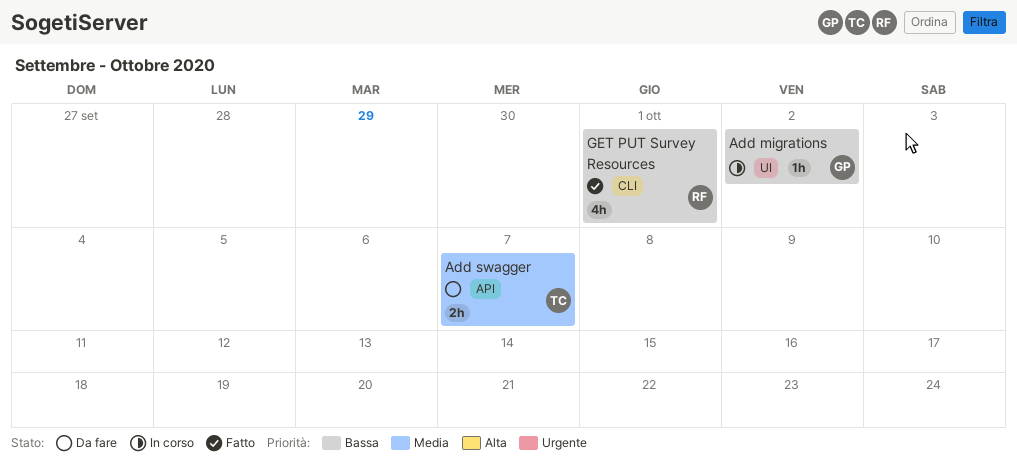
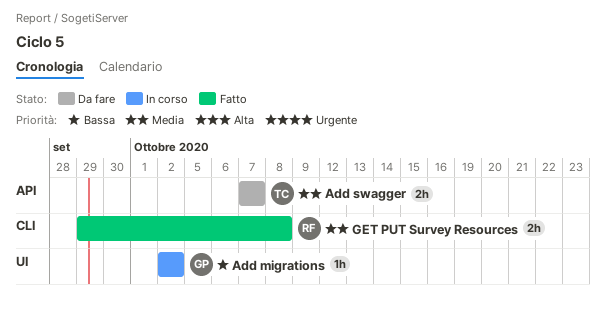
GET PUT Survey Resources, priority: Bassa -> Media
GET PUT Survey Resources, estimate: 4h -> 2h
GET PUT Survey Resources, due: Oct 1 -> Oct 8

